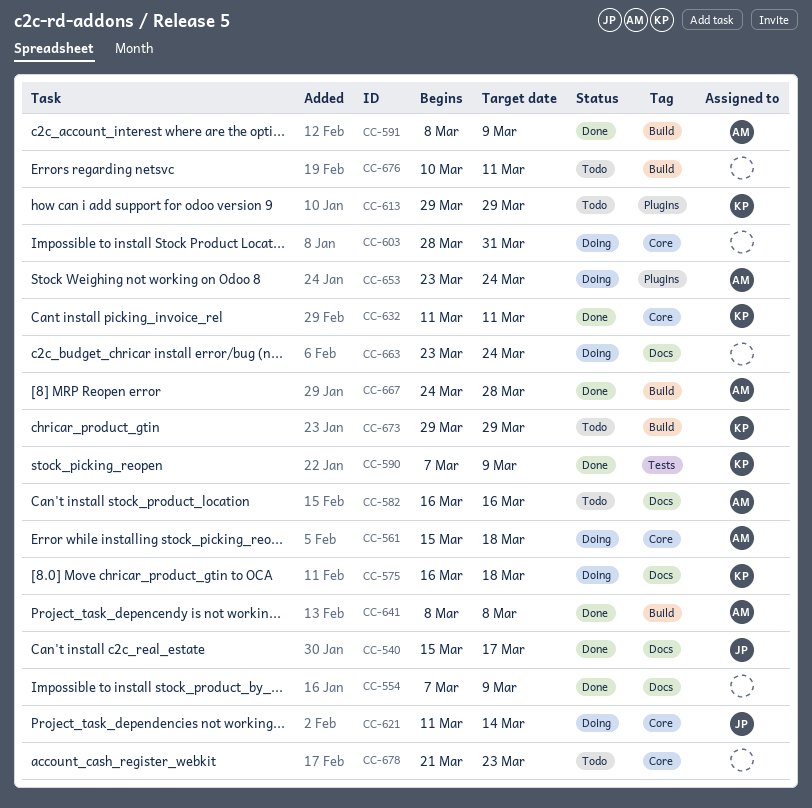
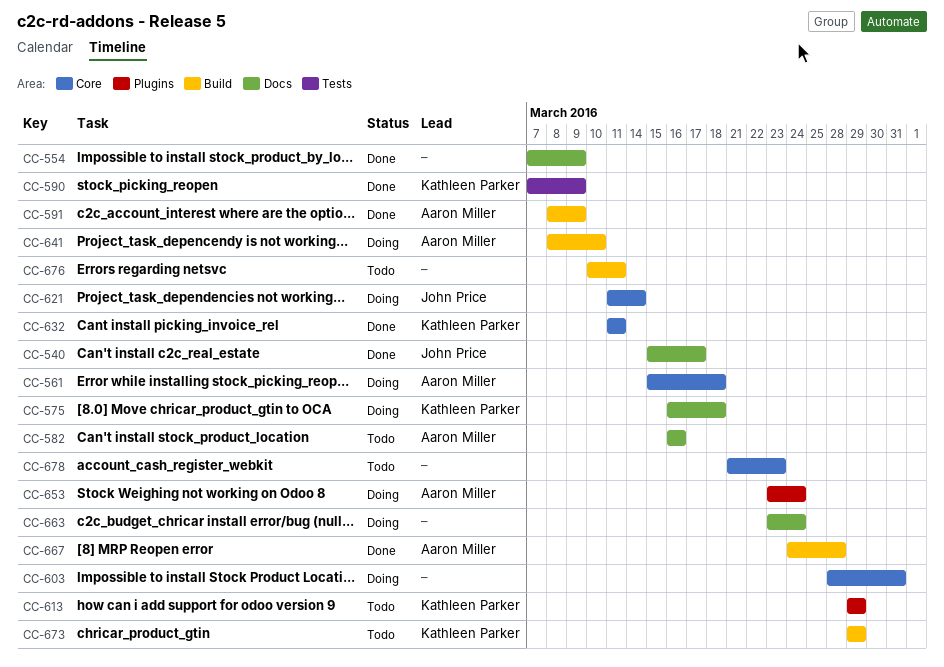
CC-641, status: Done -> Doing
CC-641, due: Mar 8 -> Mar 10

